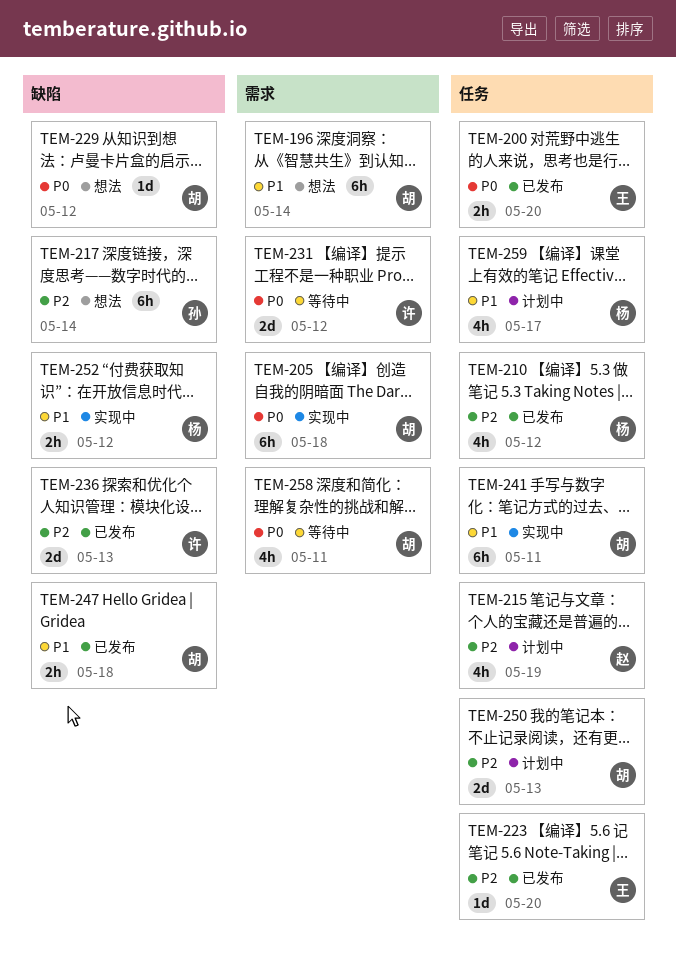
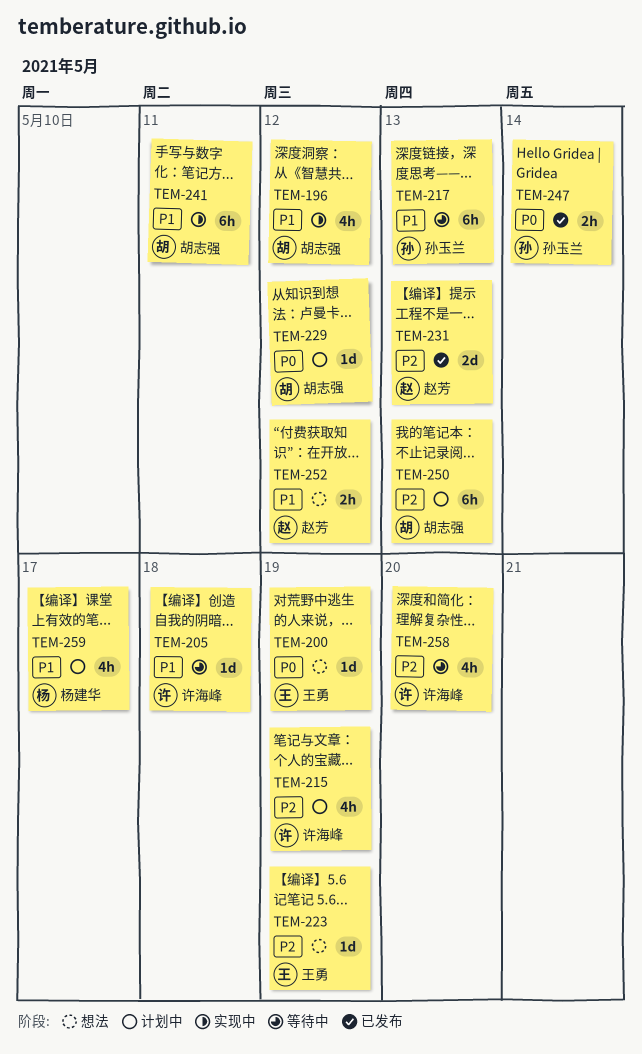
TEM-196, status: 想法 -> 实现中
TEM-196, estimate: 6h -> 4h
TEM-196, due: May 14 -> May 12
TEM-200, status: 已发布 -> 想法
TEM-200, estimate: 2h -> 1d
TEM-200, due: May 20 -> May 19
TEM-205, status: 实现中 -> 等待中
TEM-205, owner: 胡志强 -> 许海峰
TEM-205, priority: P0 -> P1
TEM-205, estimate: 6h -> 1d
TEM-210: present -> none
TEM-215, owner: 赵芳 -> 许海峰
TEM-217, status: 想法 -> 等待中
TEM-217, priority: P2 -> P1
TEM-217, due: May 14 -> May 13
TEM-223, status: 已发布 -> 想法
TEM-223, due: May 20 -> May 19
TEM-229, status: 想法 -> 计划中
TEM-231, status: 等待中 -> 已发布
TEM-231, owner: 许海峰 -> 赵芳
TEM-231, priority: P0 -> P2
TEM-231, due: May 12 -> May 13
TEM-236: present -> none
TEM-247, owner: 胡志强 -> 孙玉兰
TEM-247, priority: P1 -> P0
TEM-247, due: May 18 -> May 14
TEM-250, estimate: 2d -> 6h
TEM-252, status: 实现中 -> 想法
TEM-252, owner: 杨建华 -> 赵芳
TEM-258, owner: 胡志强 -> 许海峰
TEM-258, priority: P0 -> P2
TEM-258, due: May 11 -> May 20

